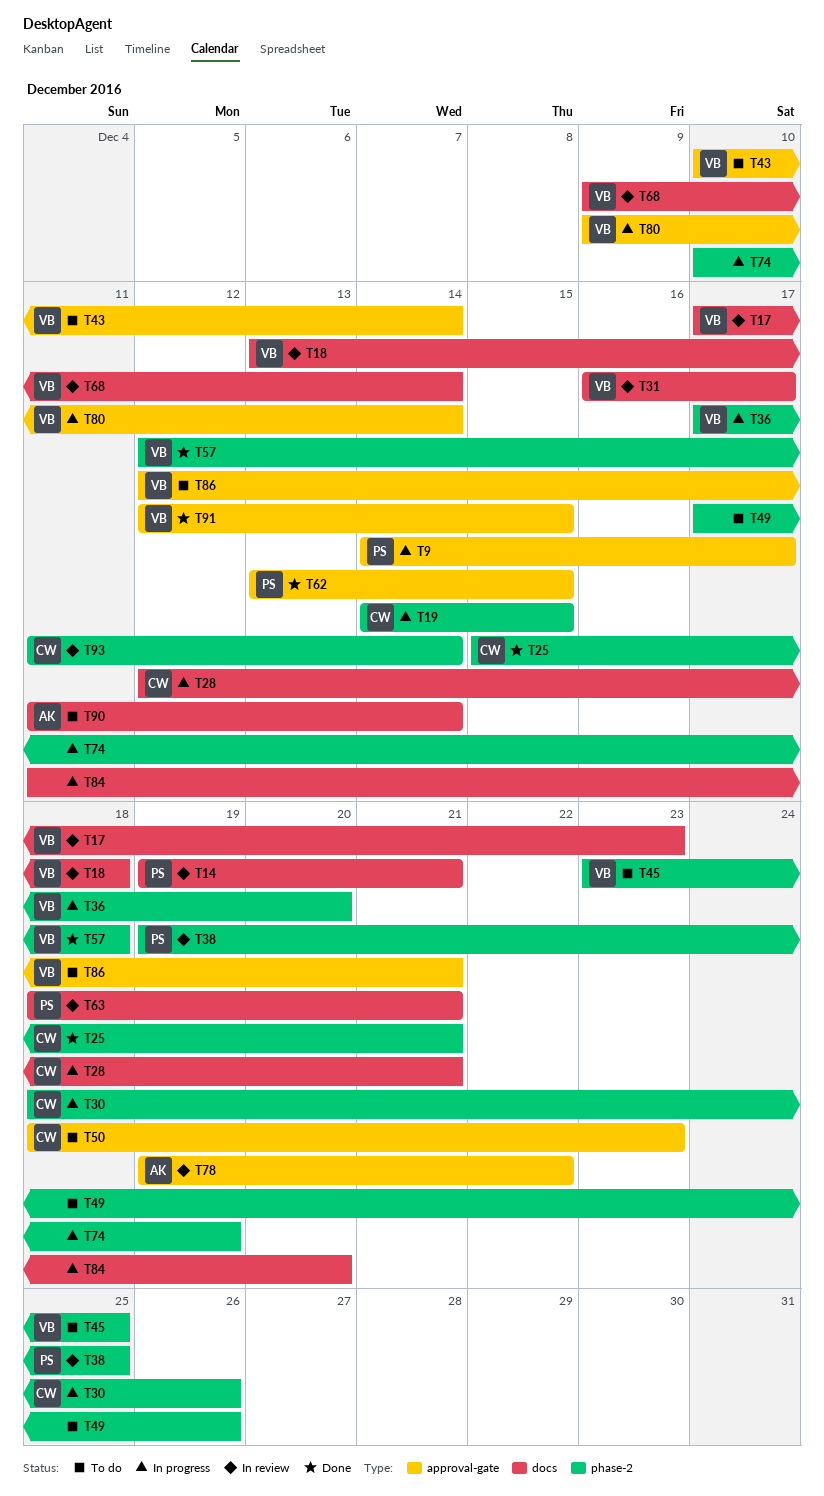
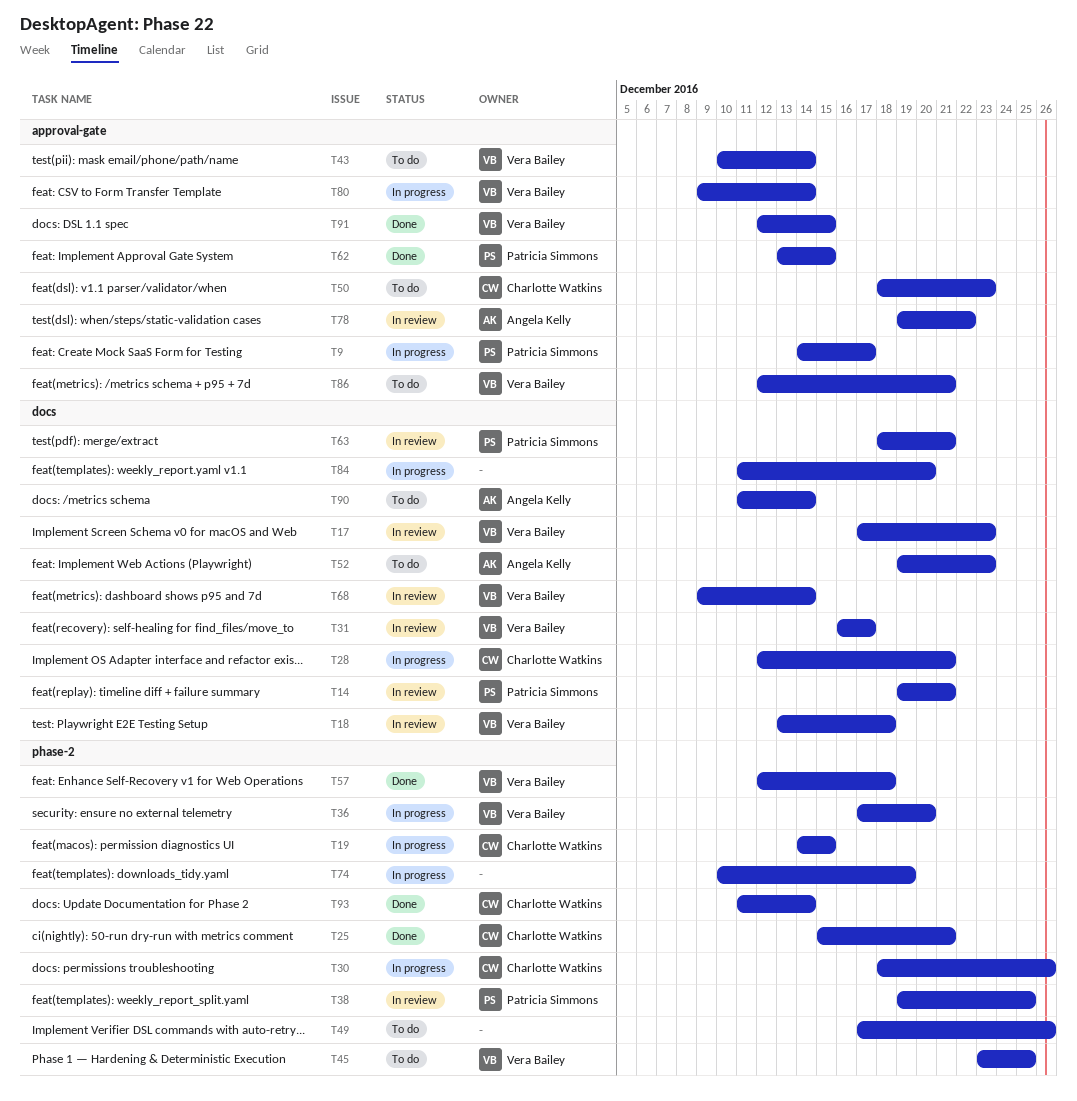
T52: none -> present
T93, status: In review -> Done

